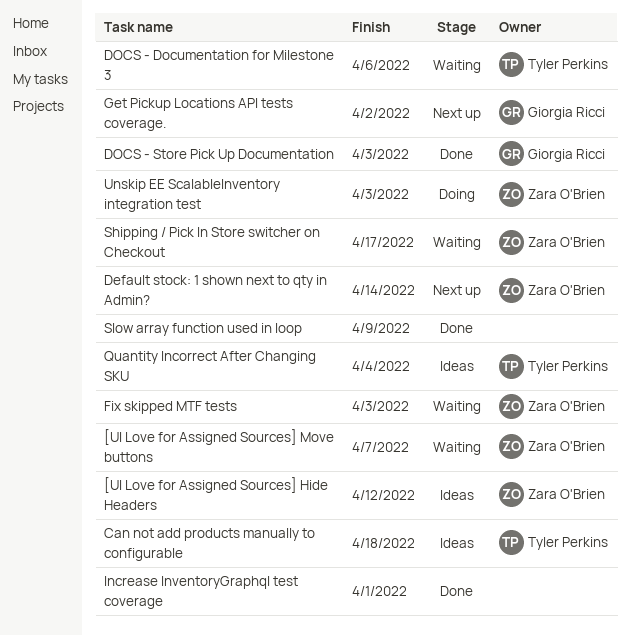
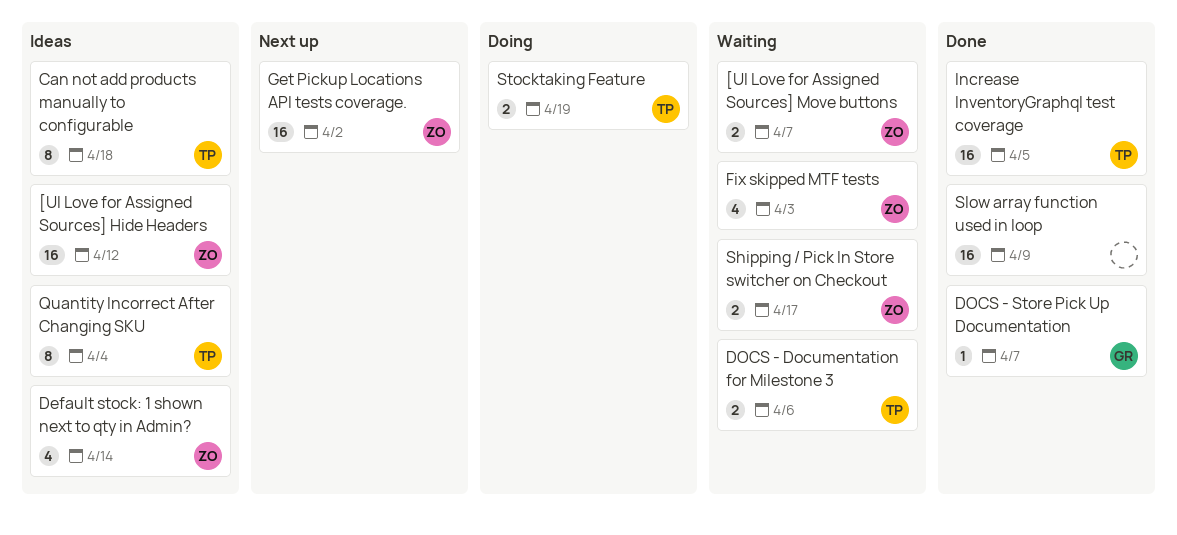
Default stock: 1 shown next to qty in Admin?, status: Next up -> Ideas
DOCS - Store Pick Up Documentation, due: Apr 3 -> Apr 7
Get Pickup Locations API tests coverage., owner: Giorgia Ricci -> Zara O'Brien
Increase InventoryGraphql test coverage, owner: none -> Tyler Perkins
Increase InventoryGraphql test coverage, due: Apr 1 -> Apr 5
Stocktaking Feature: none -> present
Unskip EE ScalableInventory integration test: present -> none

